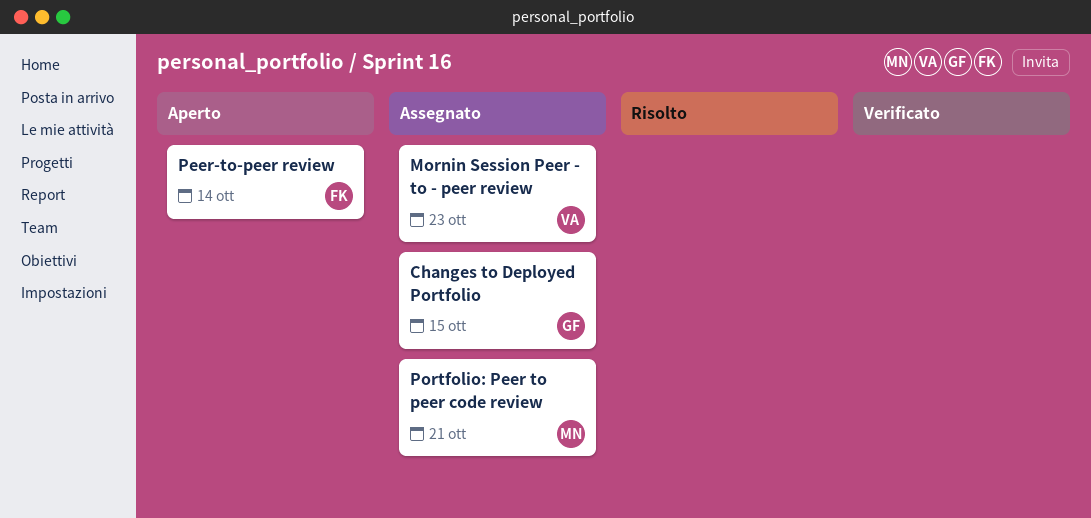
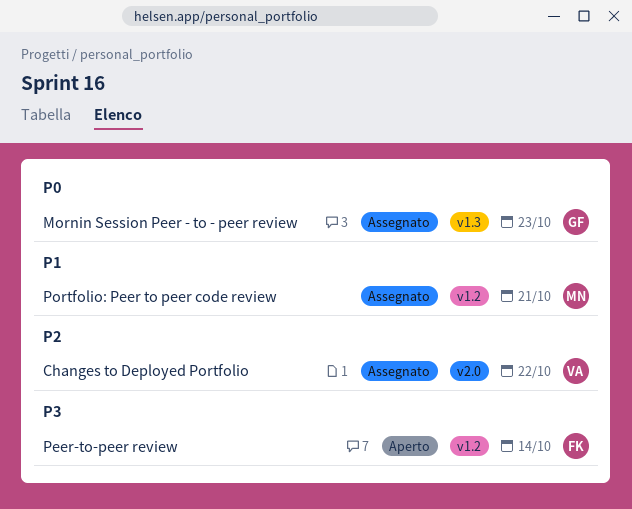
Changes to Deployed Portfolio, owner: GF -> VA
Changes to Deployed Portfolio, due: Oct 15 -> Oct 22
Mornin Session Peer - to - peer review, owner: VA -> GF

